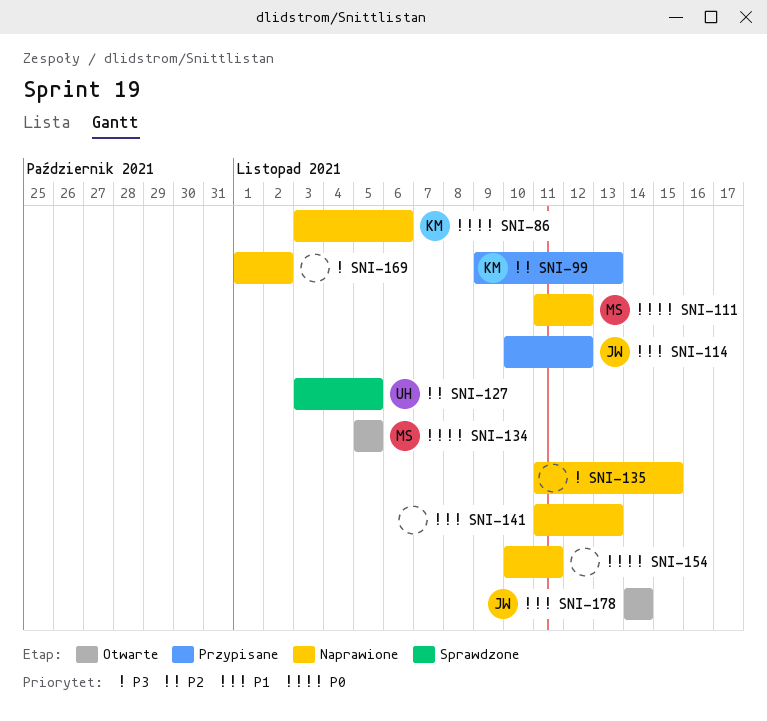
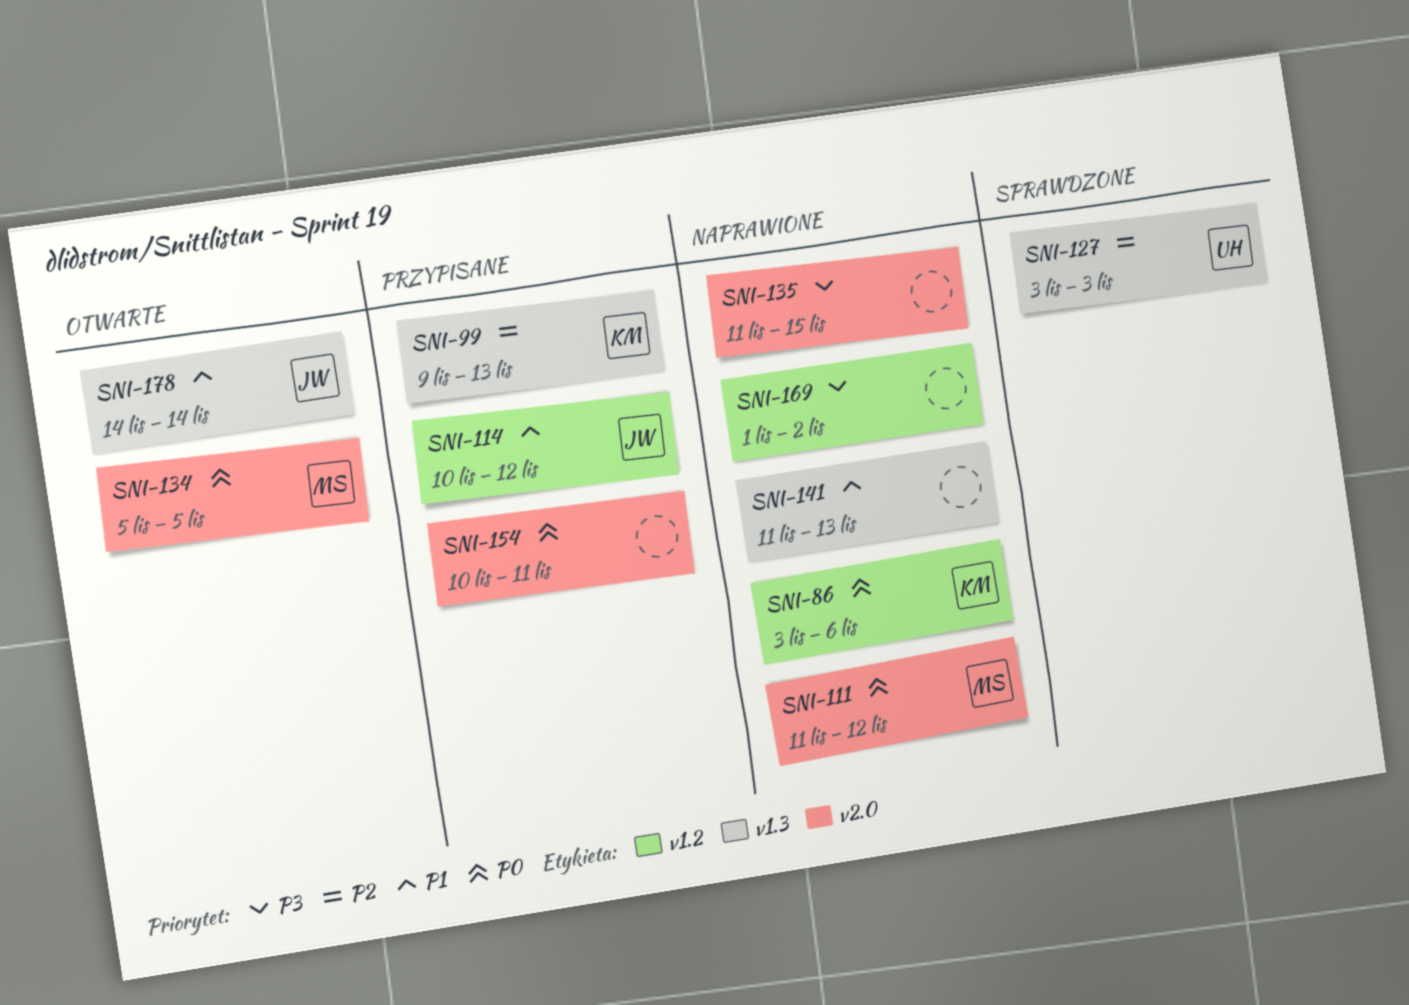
SNI-127, due: Nov 5 -> Nov 3
SNI-154, status: Naprawione -> Przypisane

